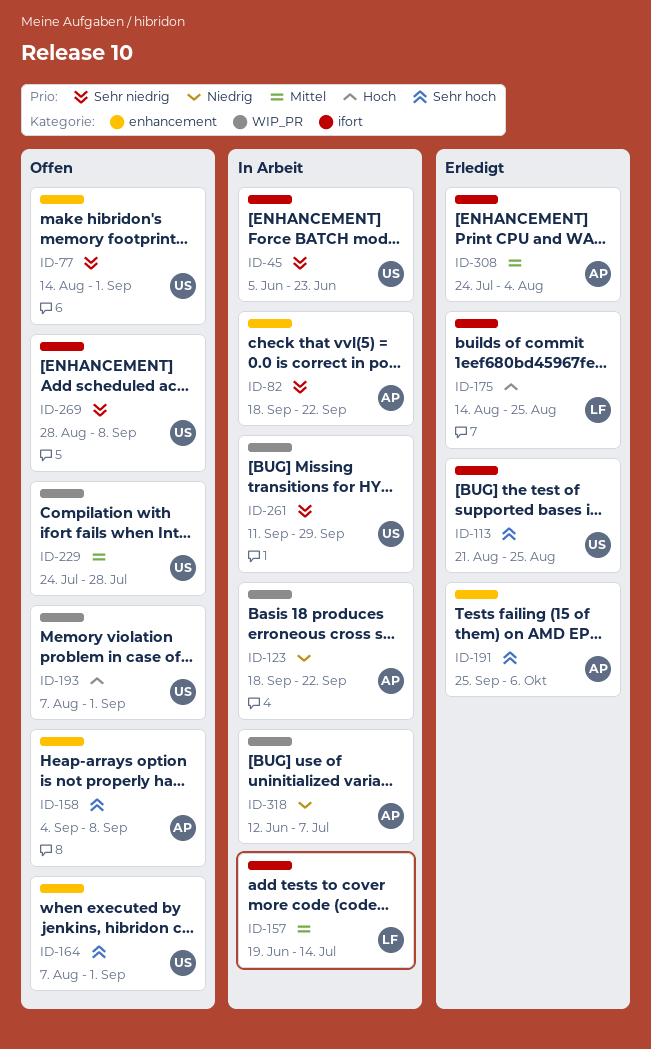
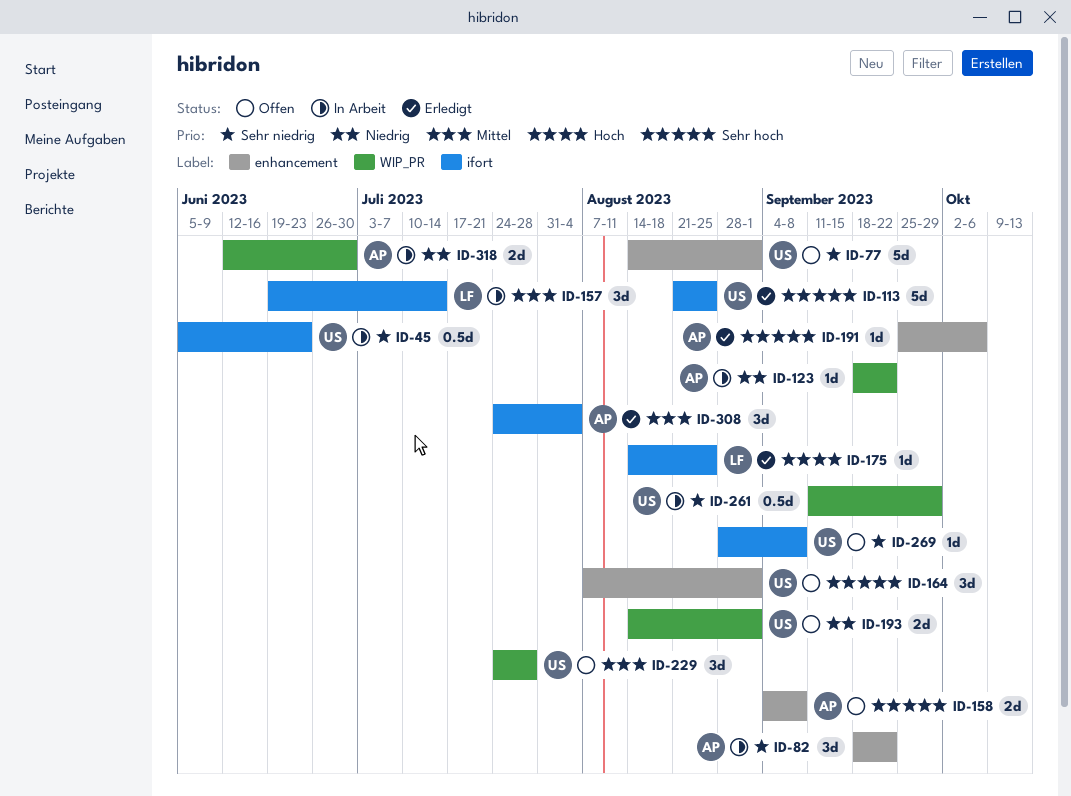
ID-193, priority: Hoch -> Niedrig
ID-193, start: Aug 7 -> Aug 14
ID-318, due: Jul 7 -> Jun 30

